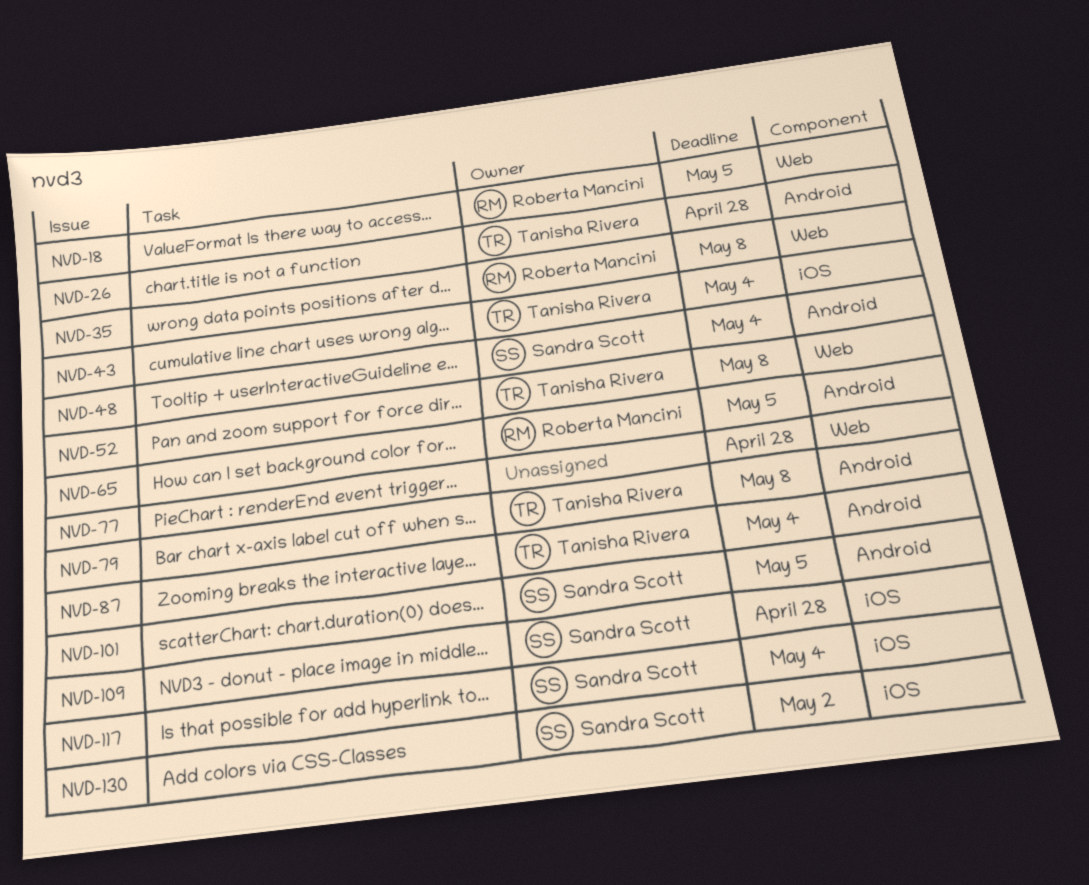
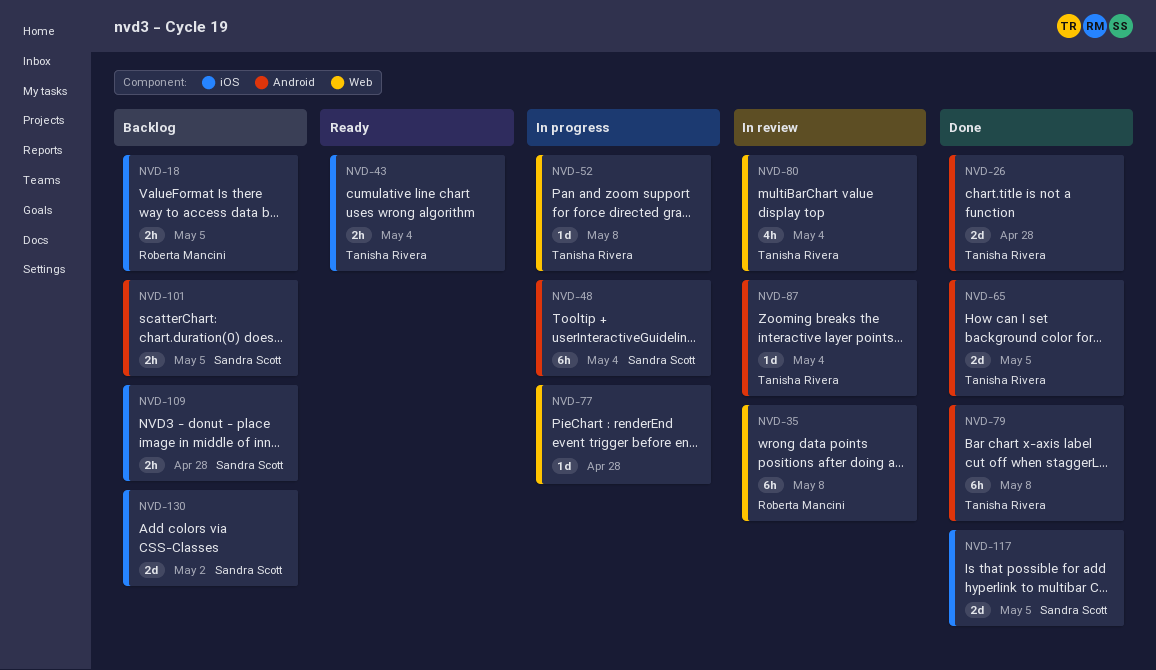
NVD-18, label: Web -> iOS
NVD-65, owner: Roberta Mancini -> Tanisha Rivera
NVD-80: none -> present
NVD-117, due: May 4 -> May 5

